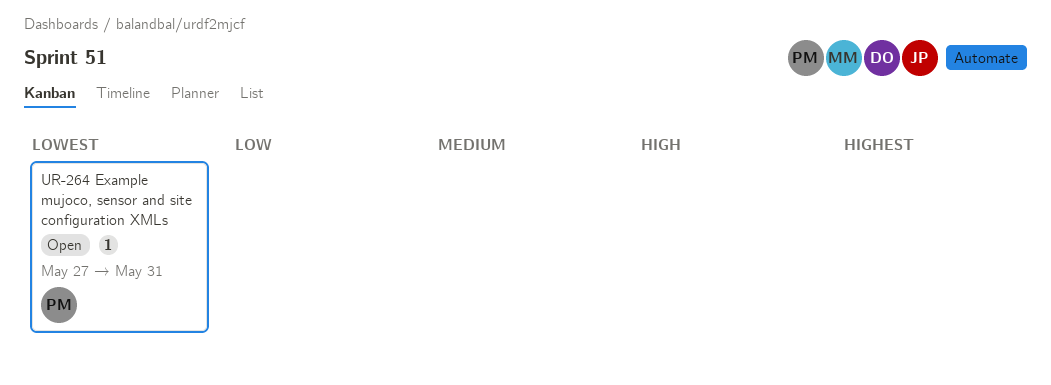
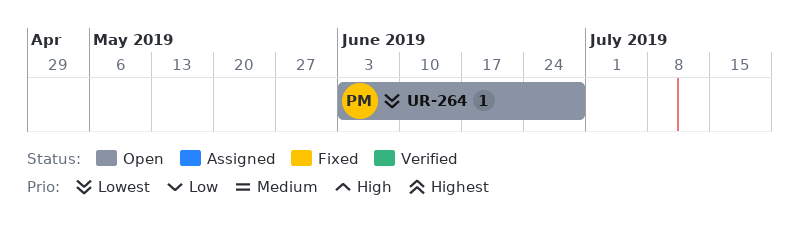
UR-264, start: May 27 -> Jun 3
UR-264, due: May 31 -> Jun 28

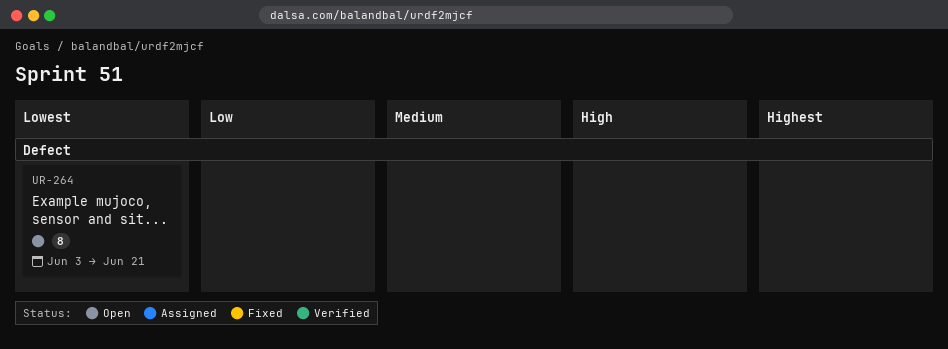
UR-264, estimate: 1 -> 8
UR-264, due: Jun 28 -> Jun 21

